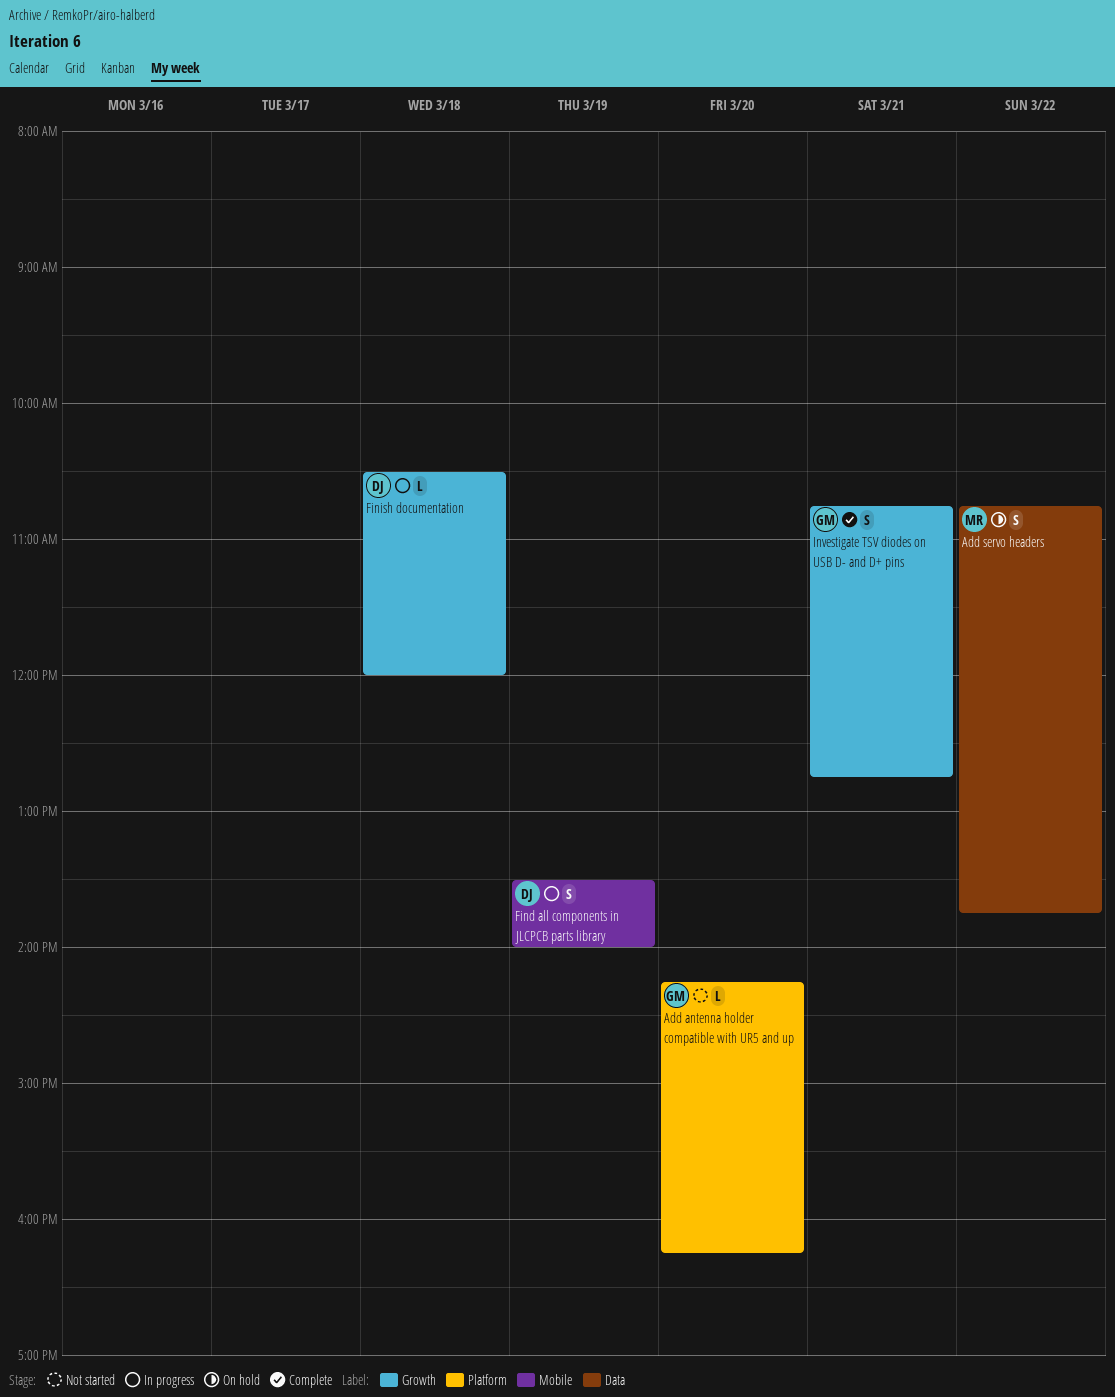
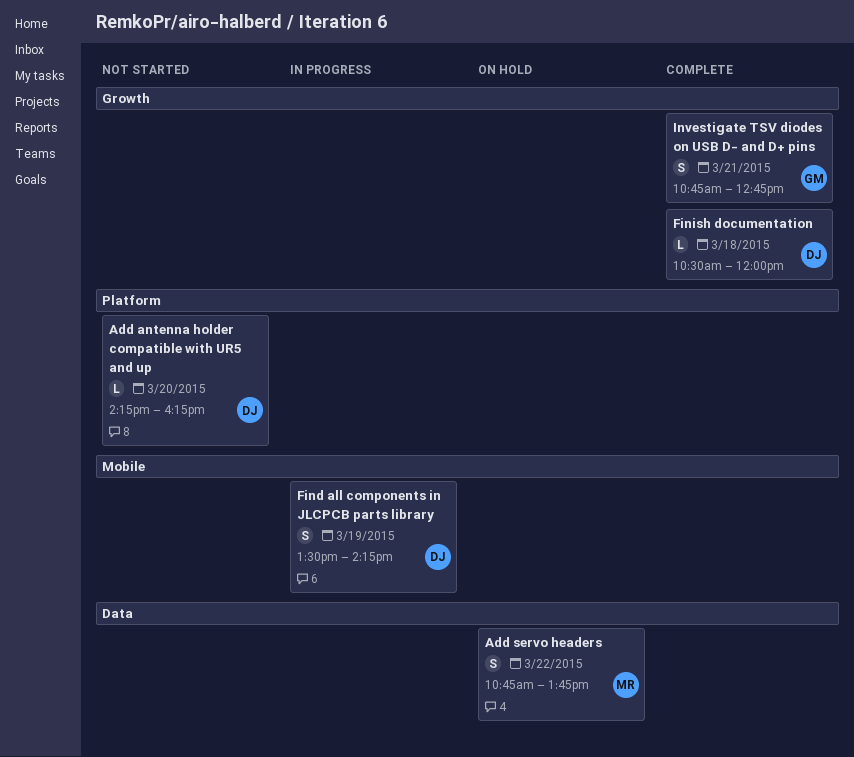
Add antenna holder compatible with UR5 and up, owner: GM -> DJ
Find all components in JLCPCB parts library, ends: 14:00 -> 14:15
Finish documentation, status: In progress -> Complete

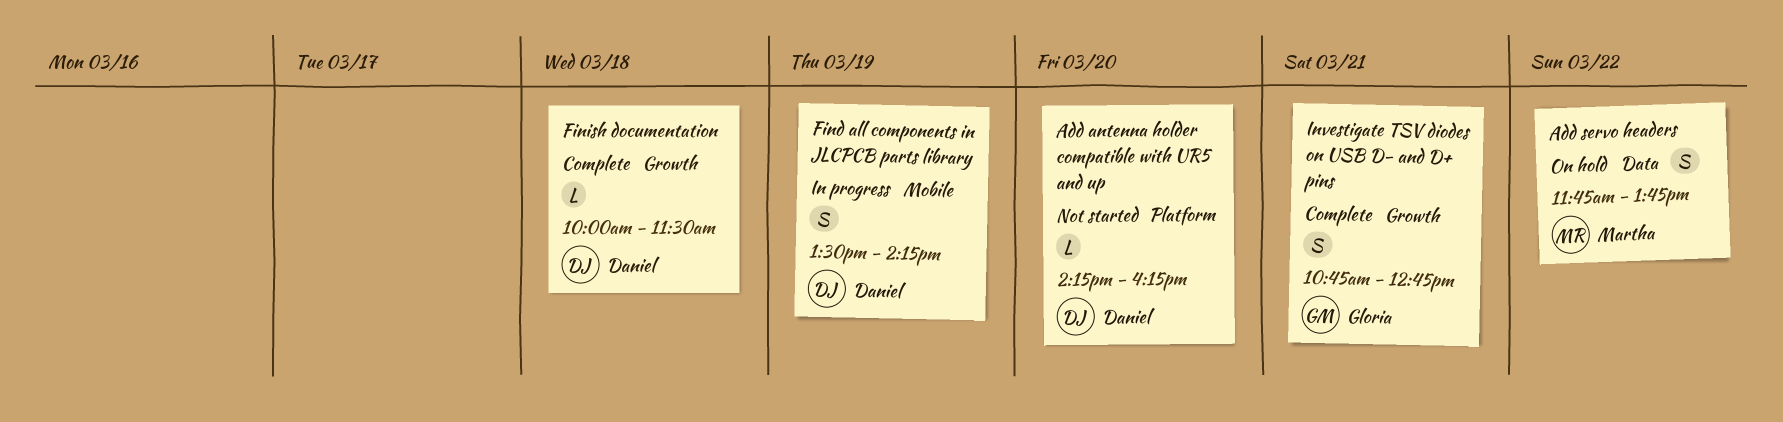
Add servo headers, begins: 10:45 -> 11:45
Finish documentation, begins: 10:30 -> 10:00
Finish documentation, ends: 12:00 -> 11:30

